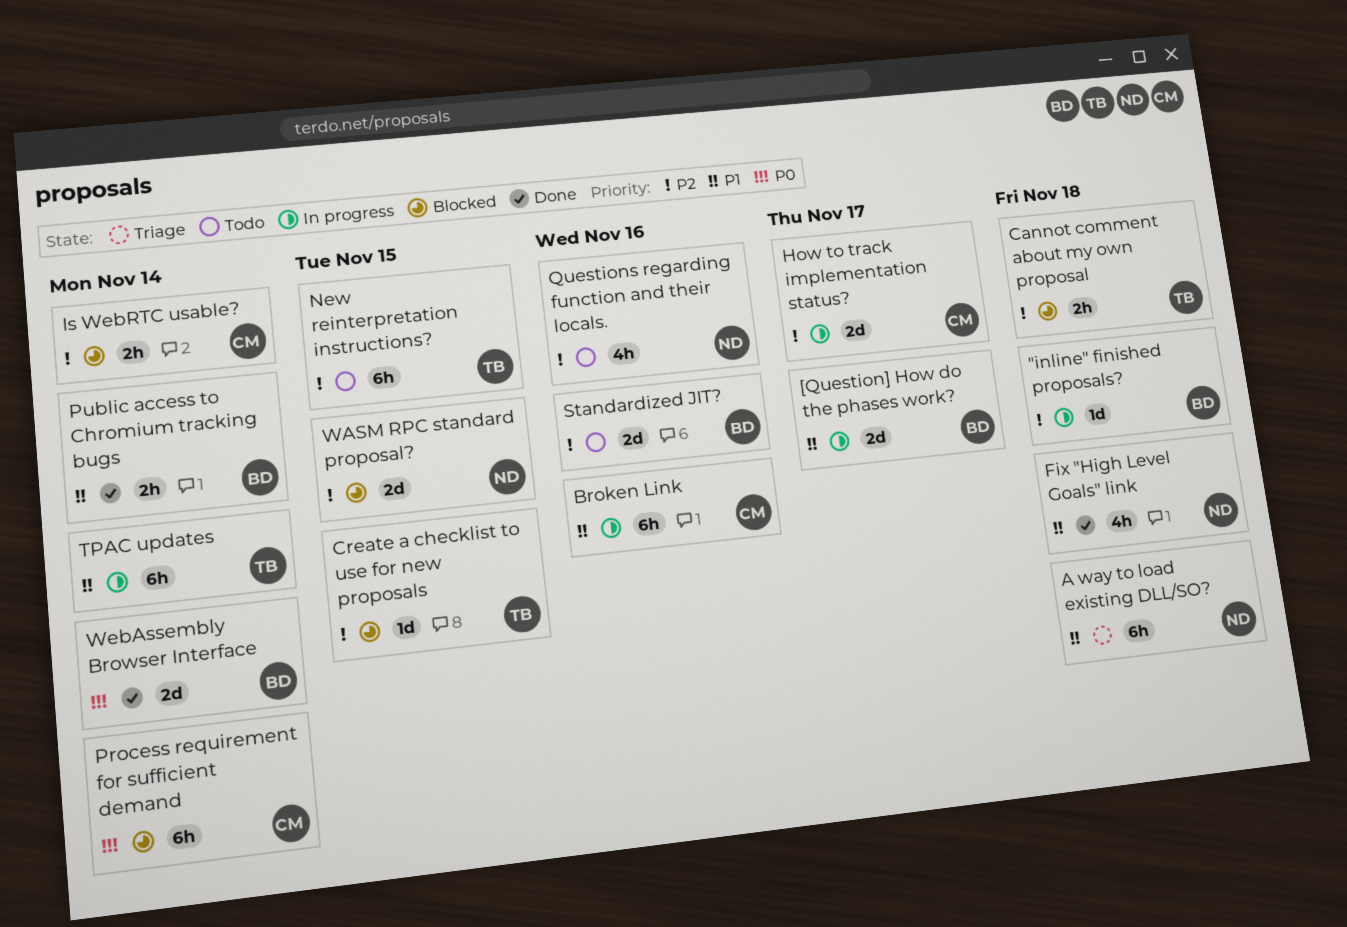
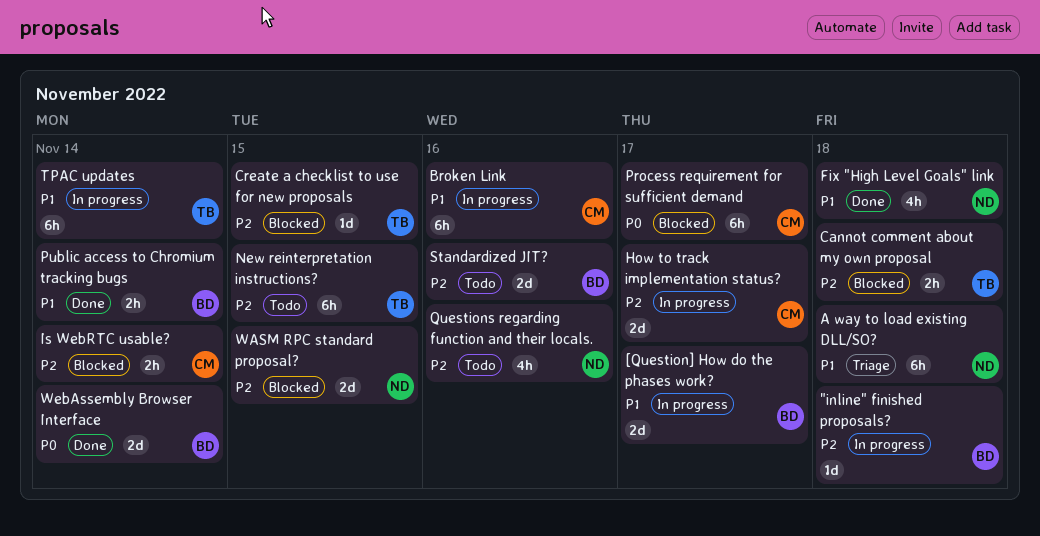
Process requirement for sufficient demand, due: Nov 14 -> Nov 17

